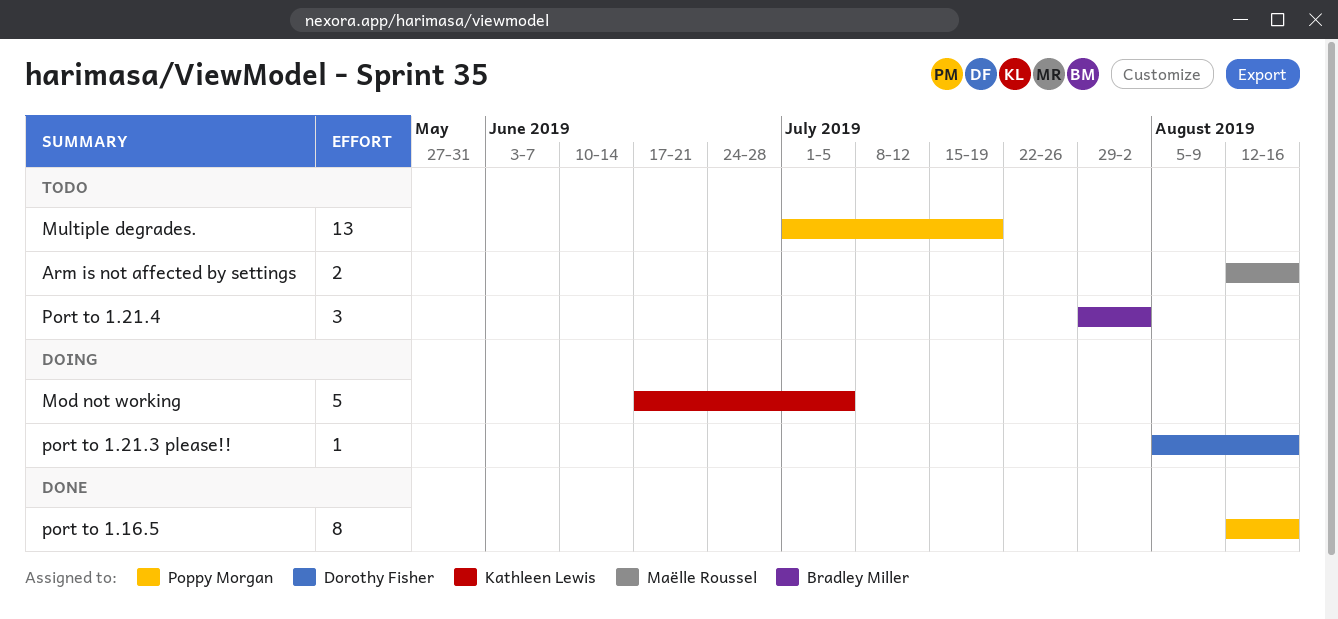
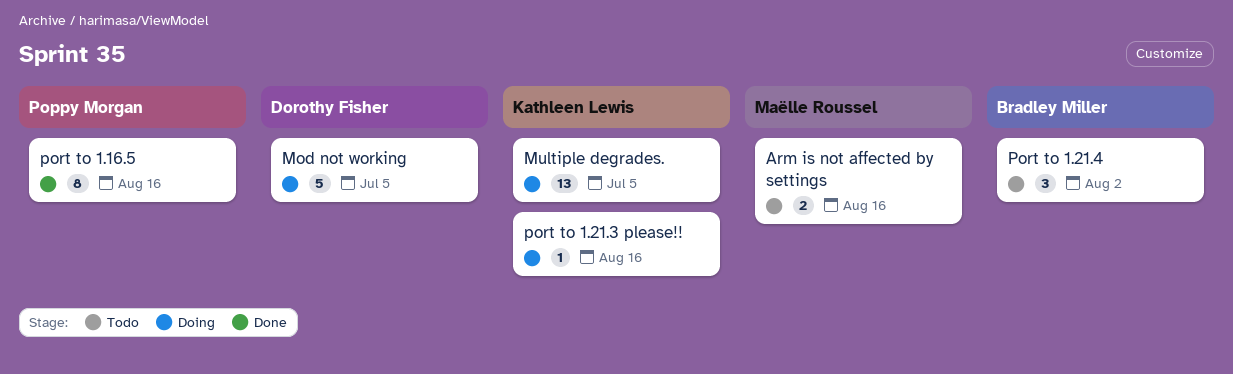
Mod not working, owner: Kathleen Lewis -> Dorothy Fisher
Multiple degrades., status: Todo -> Doing
Multiple degrades., owner: Poppy Morgan -> Kathleen Lewis
Multiple degrades., due: Jul 19 -> Jul 5
port to 1.21.3 please!!, owner: Dorothy Fisher -> Kathleen Lewis

